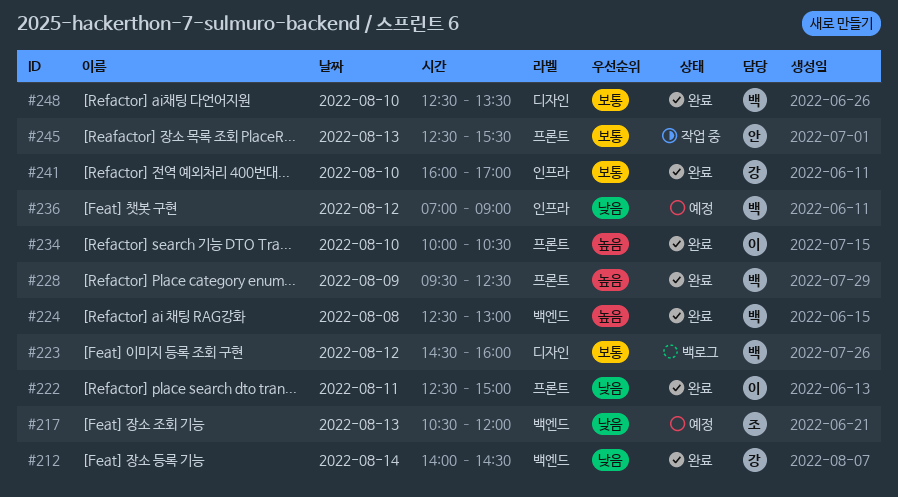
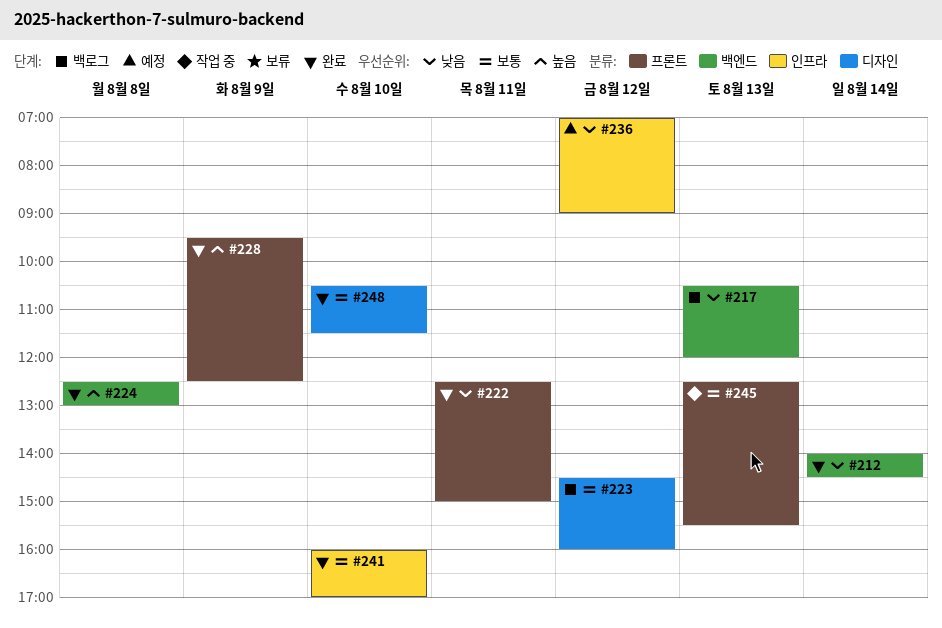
#217, status: 예정 -> 백로그
#234: present -> none
#248, begins: 12:30 -> 10:30
#248, ends: 13:30 -> 11:30

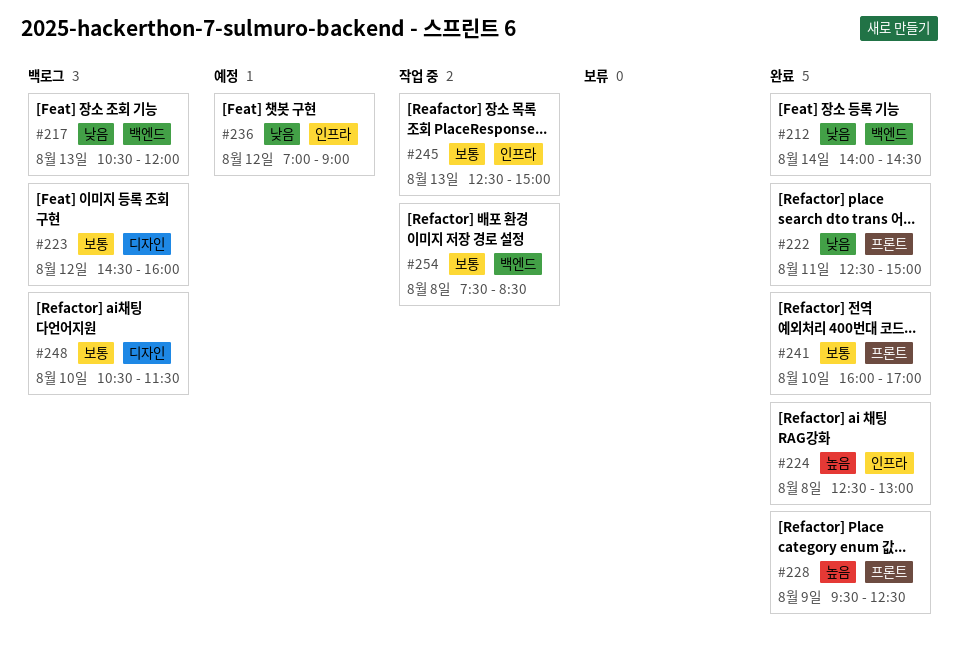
#224, label: 백엔드 -> 인프라
#241, label: 인프라 -> 프론트
#245, label: 프론트 -> 인프라
#245, ends: 15:30 -> 15:00
#248, status: 완료 -> 백로그
#254: none -> present

